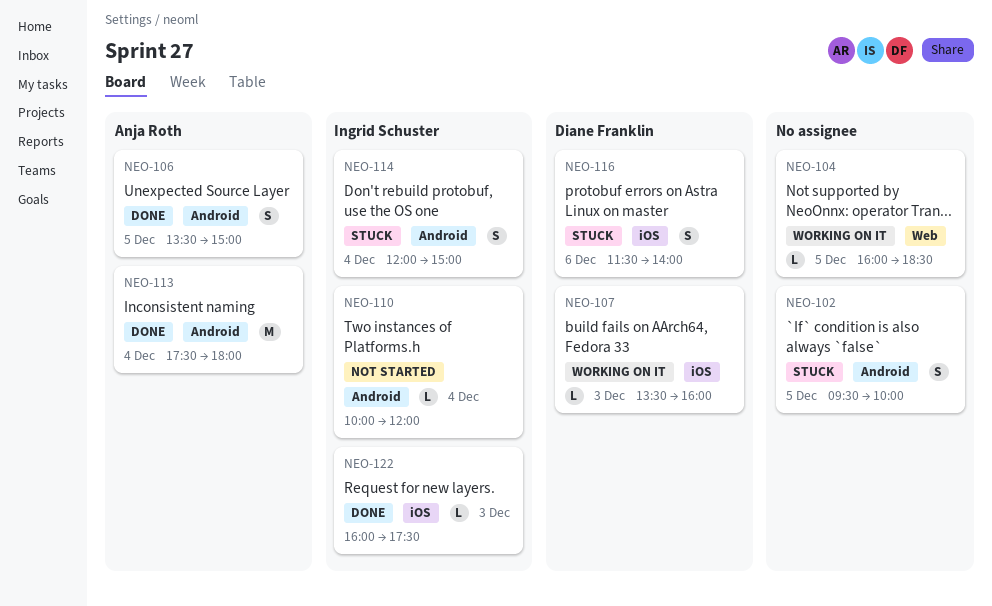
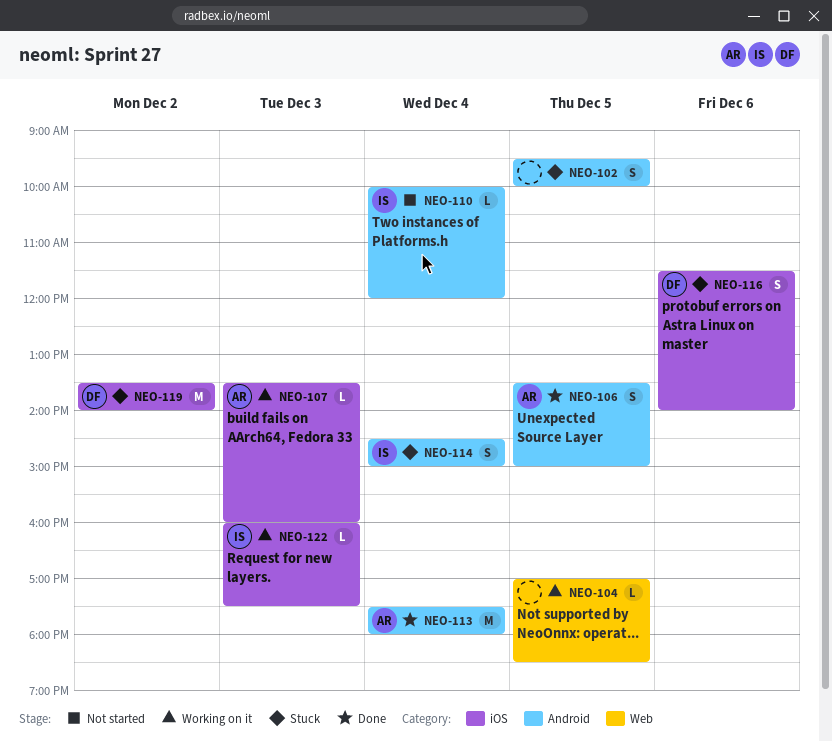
NEO-104, begins: 16:00 -> 17:00
NEO-107, owner: Diane Franklin -> Anja Roth
NEO-114, begins: 12:00 -> 14:30
NEO-119: none -> present
NEO-122, status: Done -> Working on it

